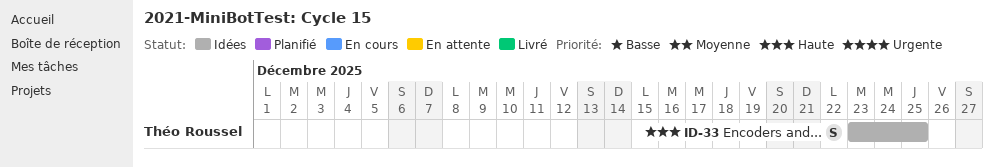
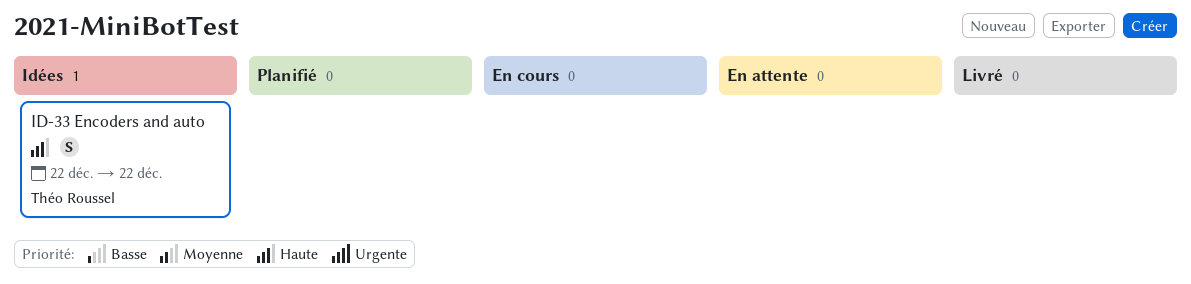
ID-33, start: Dec 23 -> Dec 22
ID-33, due: Dec 25 -> Dec 22

